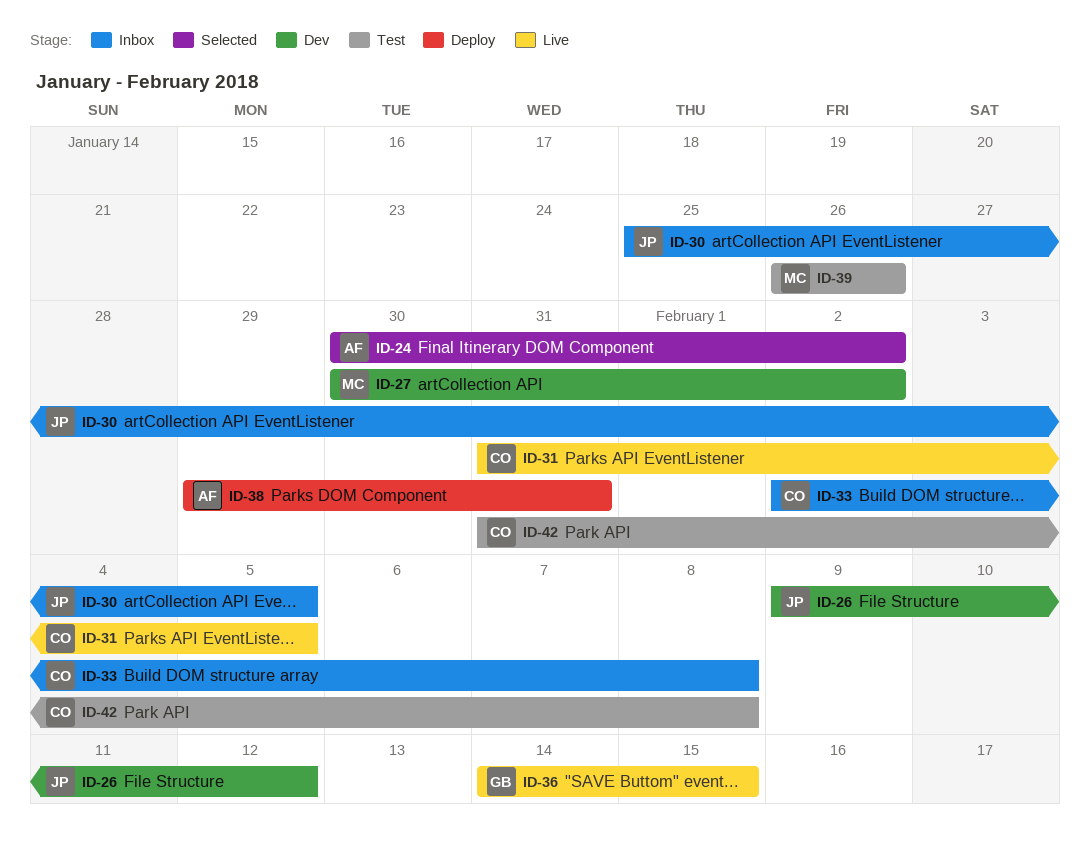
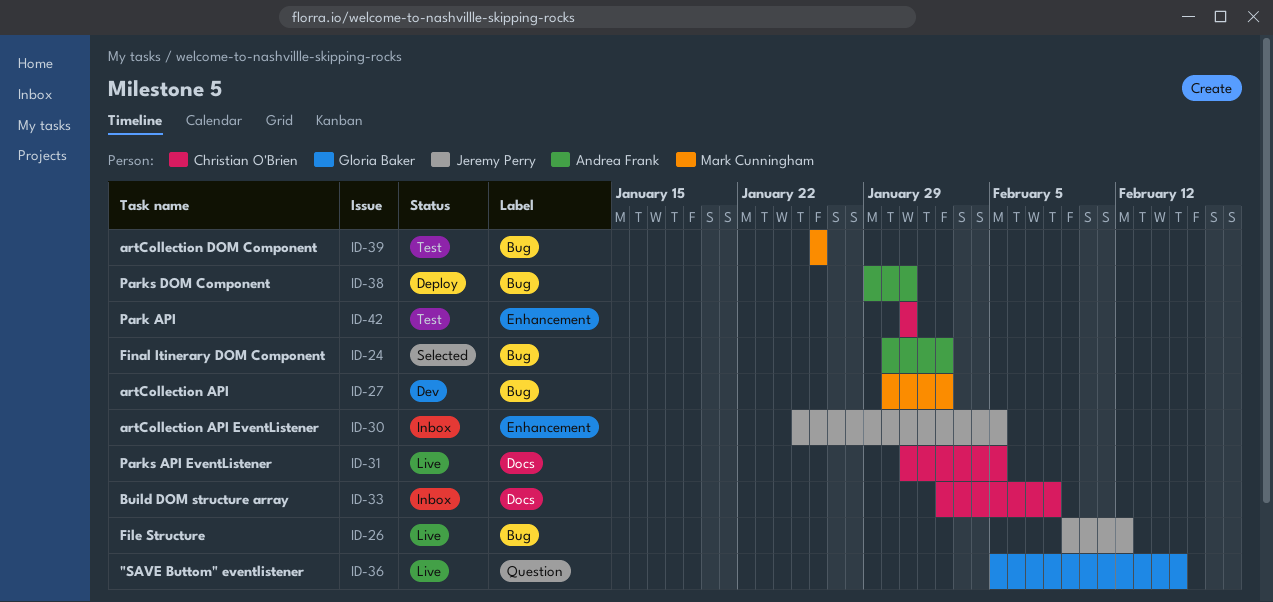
ID-26, status: Dev -> Live
ID-36, start: Feb 14 -> Feb 5
ID-42, due: Feb 8 -> Jan 31

